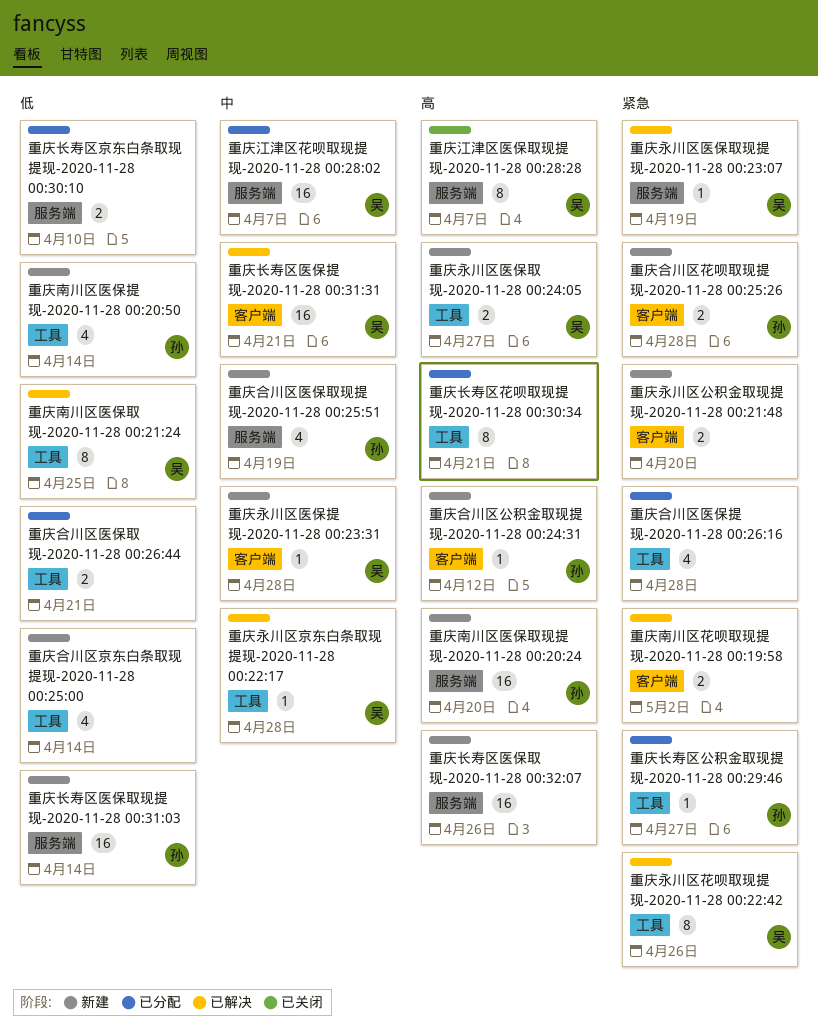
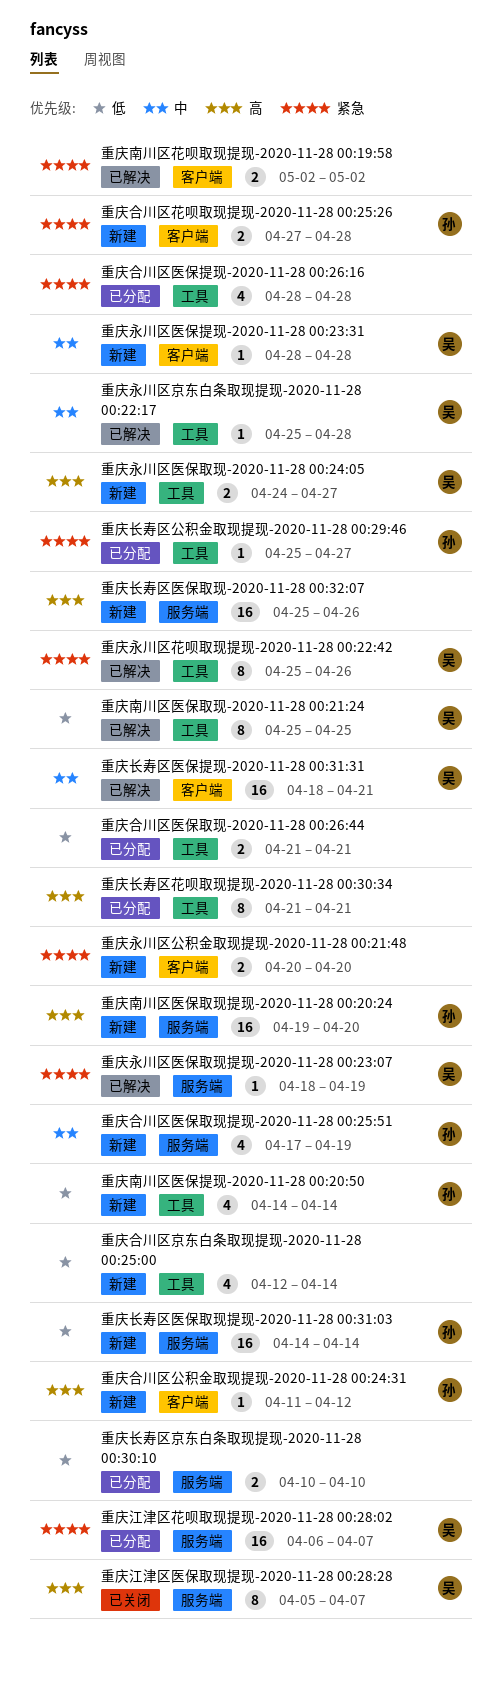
重庆江津区花呗取现提现-2020-11-28 00:28:02, priority: 中 -> 紧急

